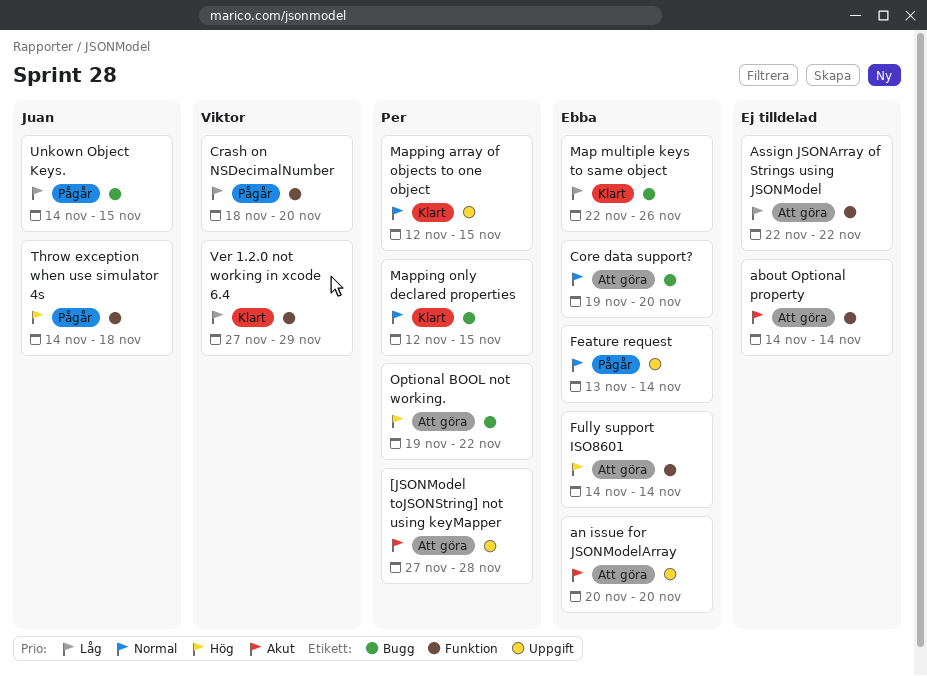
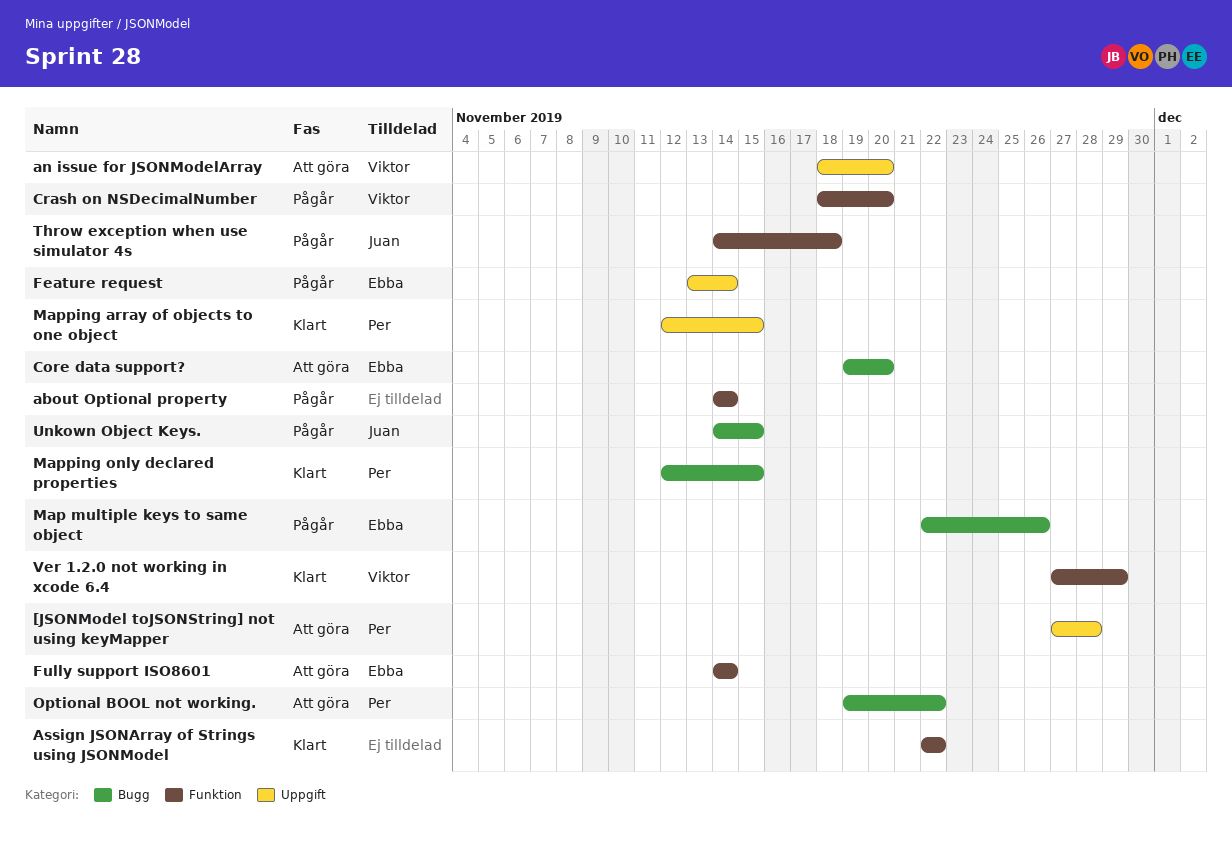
about Optional property, status: Att göra -> Pågår
an issue for JSONModelArray, owner: Ebba -> Viktor
an issue for JSONModelArray, start: Nov 20 -> Nov 18
Assign JSONArray of Strings using JSONModel, status: Att göra -> Klart
Map multiple keys to same object, status: Klart -> Pågår

